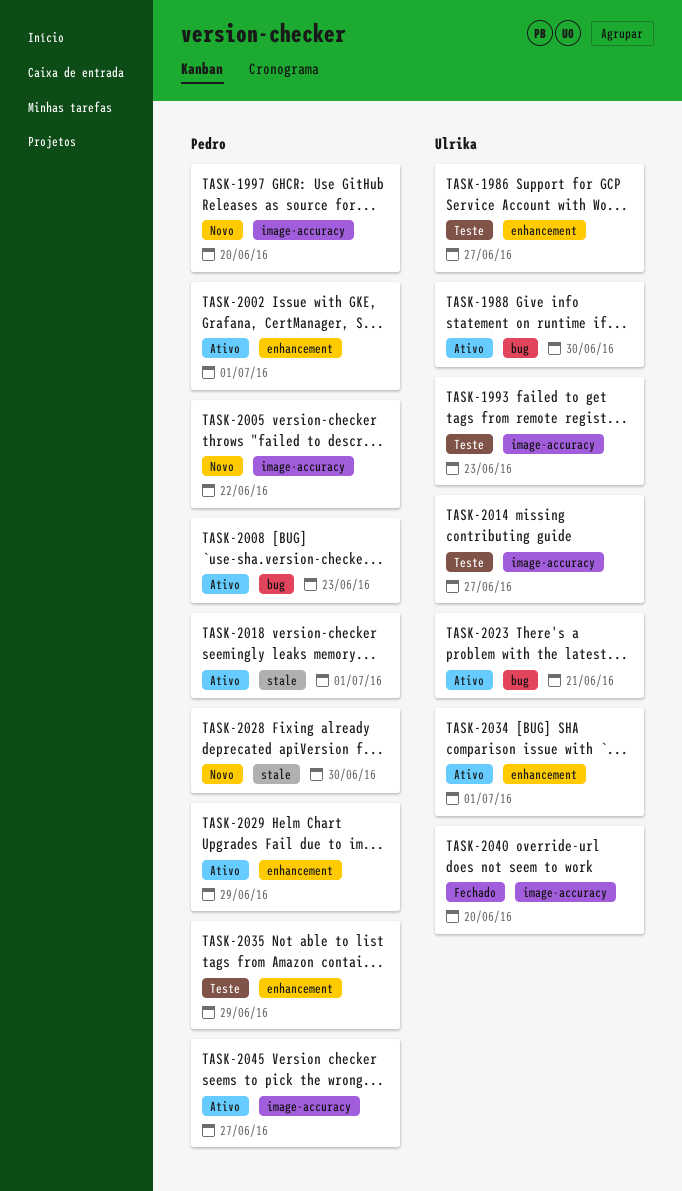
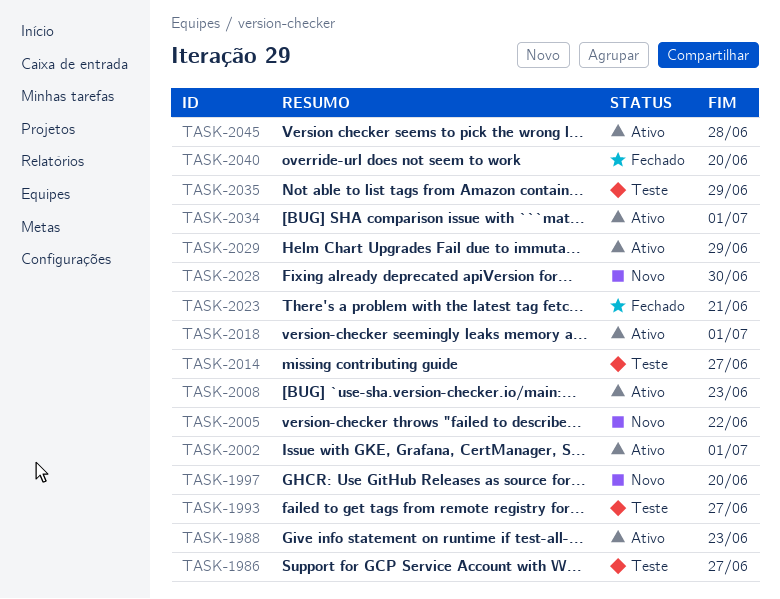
TASK-1988, due: Jun 30 -> Jun 23
TASK-1993, due: Jun 23 -> Jun 27
TASK-2023, status: Ativo -> Fechado
TASK-2045, due: Jun 27 -> Jun 28

